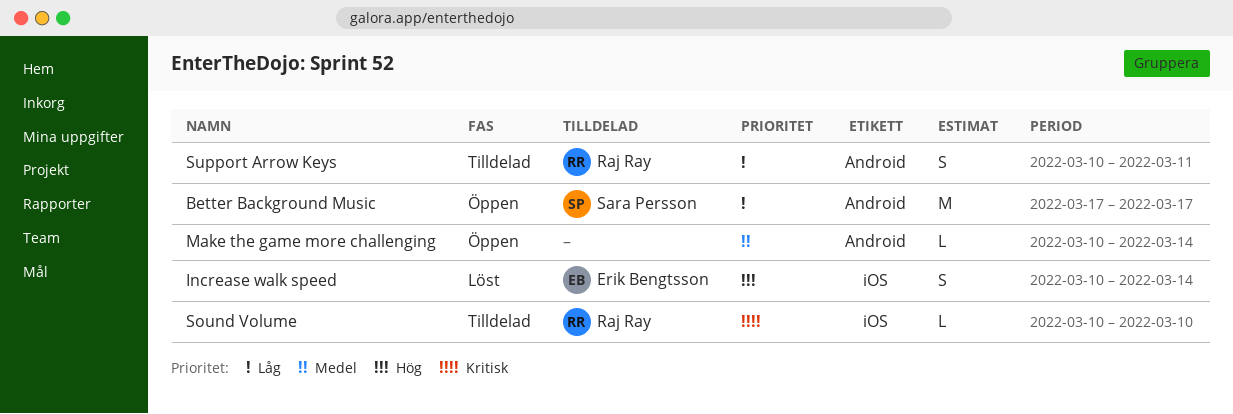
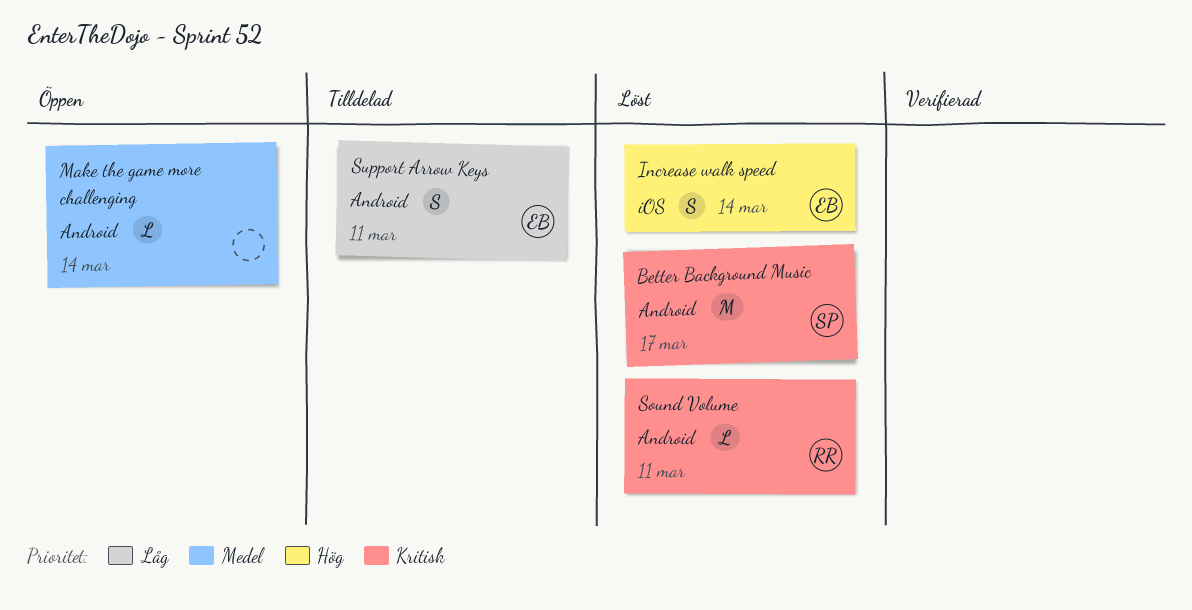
Better Background Music, status: Öppen -> Löst
Better Background Music, priority: Låg -> Kritisk
Sound Volume, status: Tilldelad -> Löst
Sound Volume, label: iOS -> Android
Sound Volume, due: Mar 10 -> Mar 11
Support Arrow Keys, owner: Raj Ray -> Erik Bengtsson

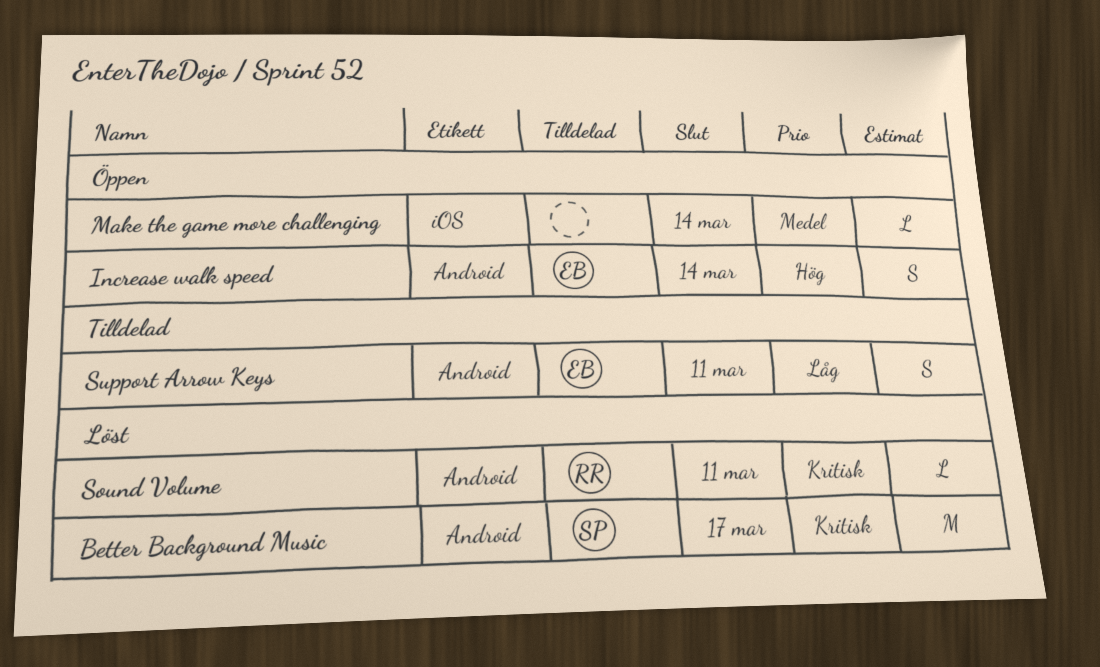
Increase walk speed, status: Löst -> Öppen
Increase walk speed, label: iOS -> Android
Make the game more challenging, label: Android -> iOS

